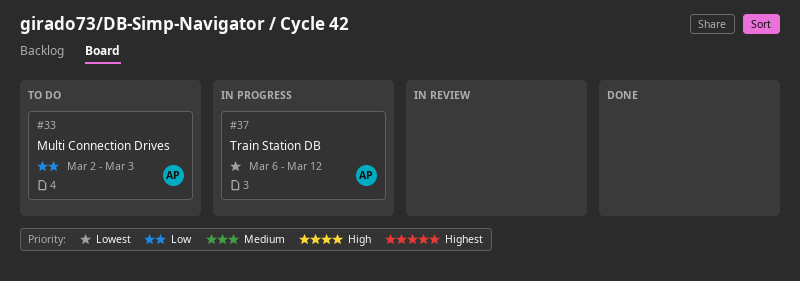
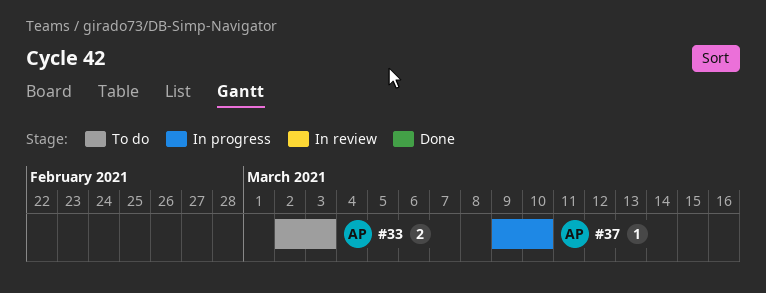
#37, start: Mar 6 -> Mar 9
#37, due: Mar 12 -> Mar 10

